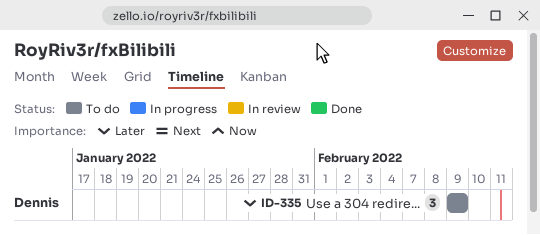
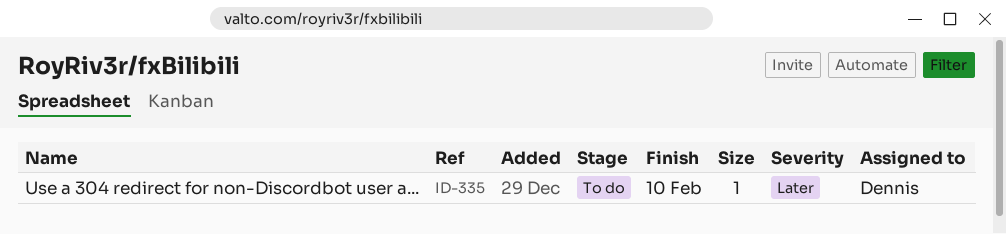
ID-335, estimate: 3 -> 1
ID-335, due: Feb 9 -> Feb 10

